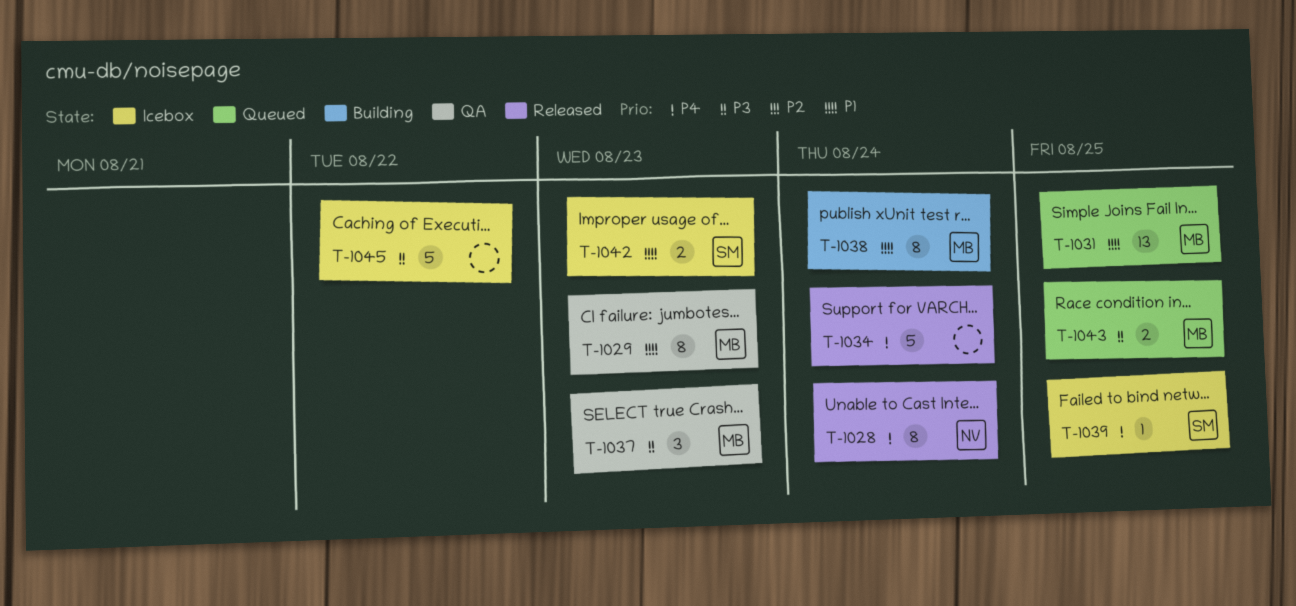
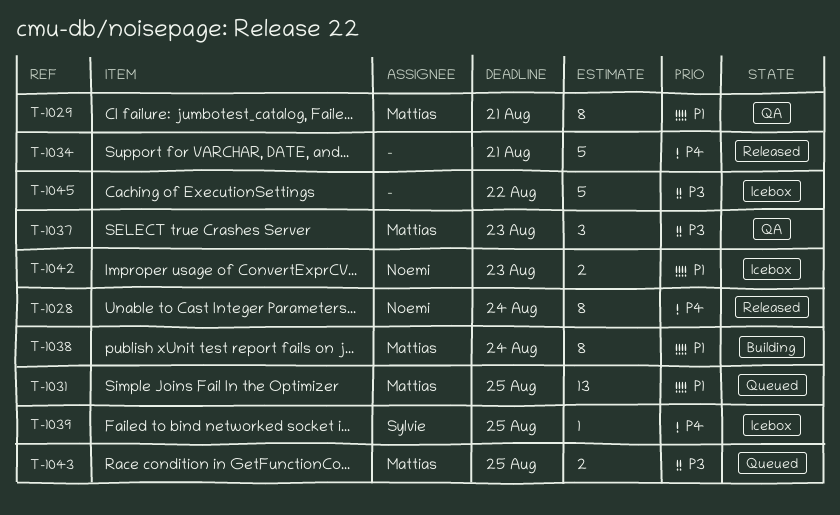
T-1029, due: Aug 23 -> Aug 21
T-1034, due: Aug 24 -> Aug 21
T-1042, owner: Sylvie -> Noemi

